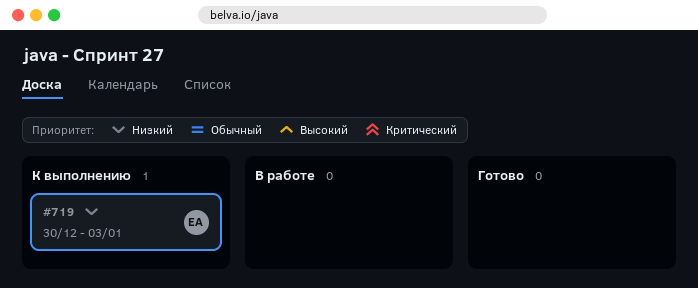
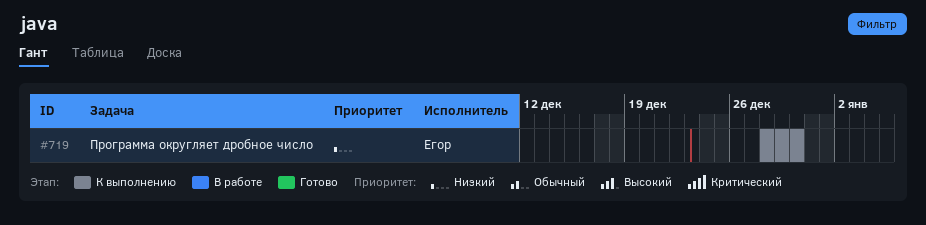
#719, start: Dec 30 -> Dec 28
#719, due: Jan 3 -> Dec 30

